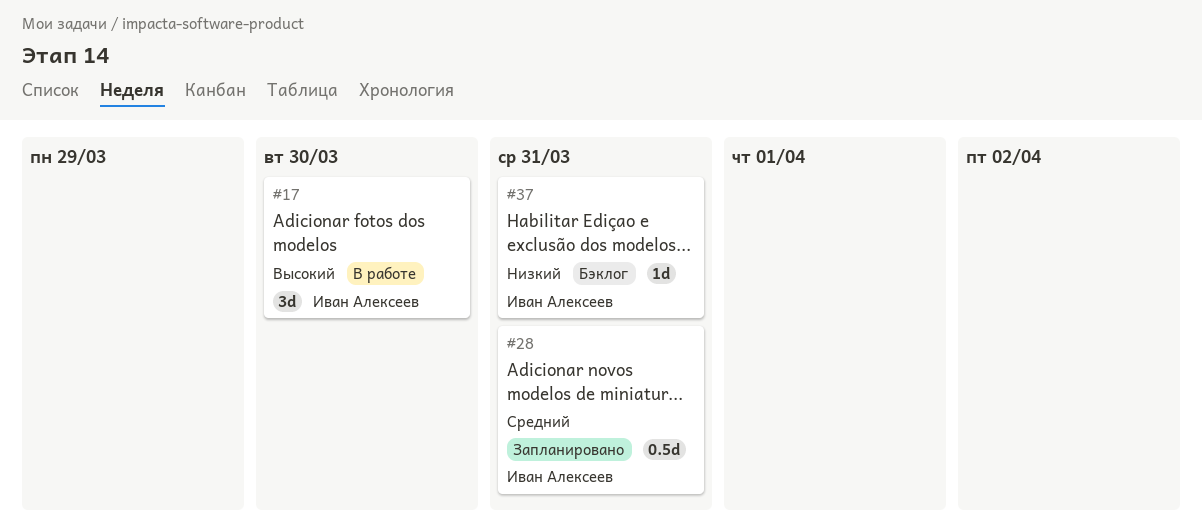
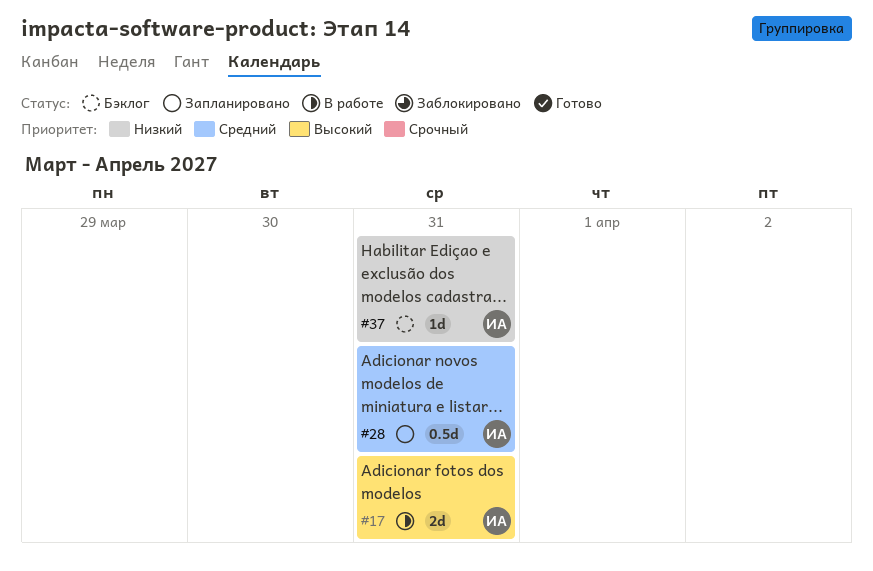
#17, estimate: 3d -> 2d
#17, due: Mar 30 -> Mar 31

